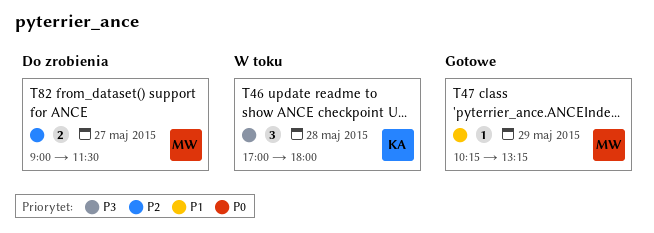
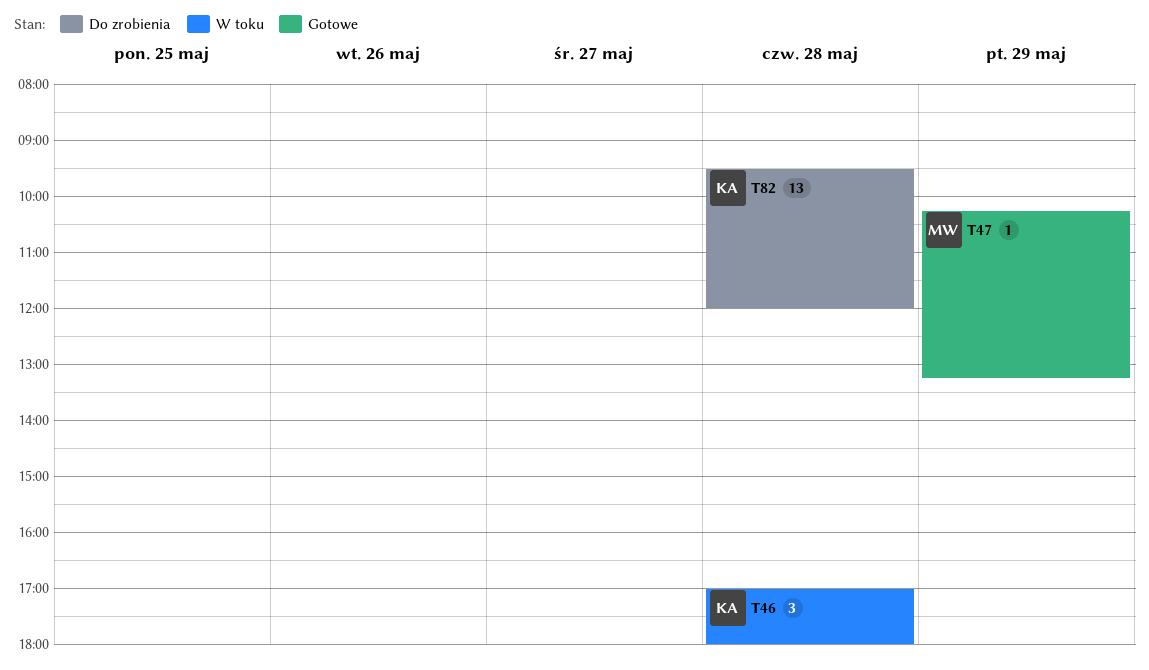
T82, owner: MW -> KA
T82, estimate: 2 -> 13
T82, day: May 27 -> May 28
T82, begins: 09:00 -> 09:30
T82, ends: 11:30 -> 12:00

